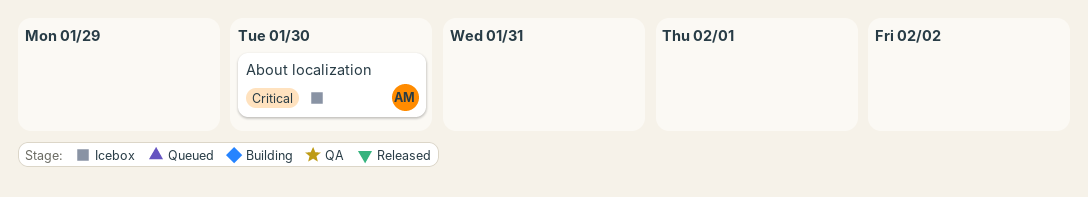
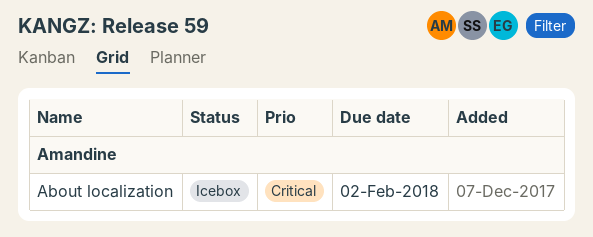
About localization, due: Jan 30 -> Feb 2

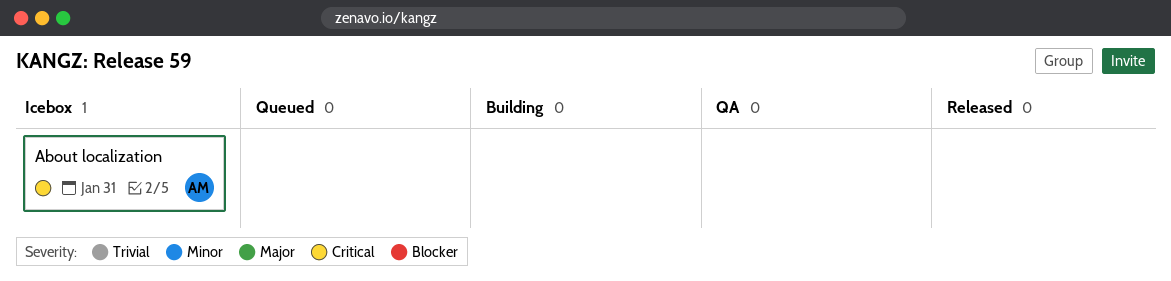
About localization, due: Feb 2 -> Jan 31

